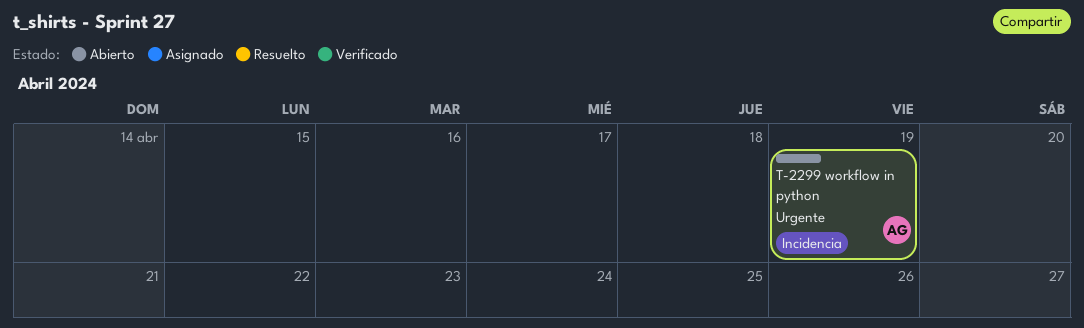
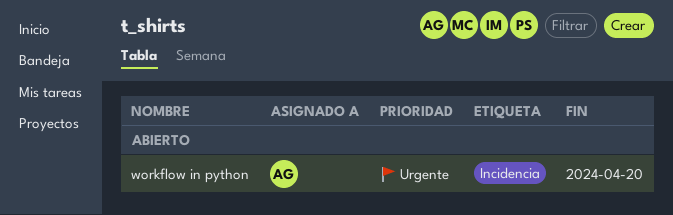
workflow in python, due: Apr 19 -> Apr 20

